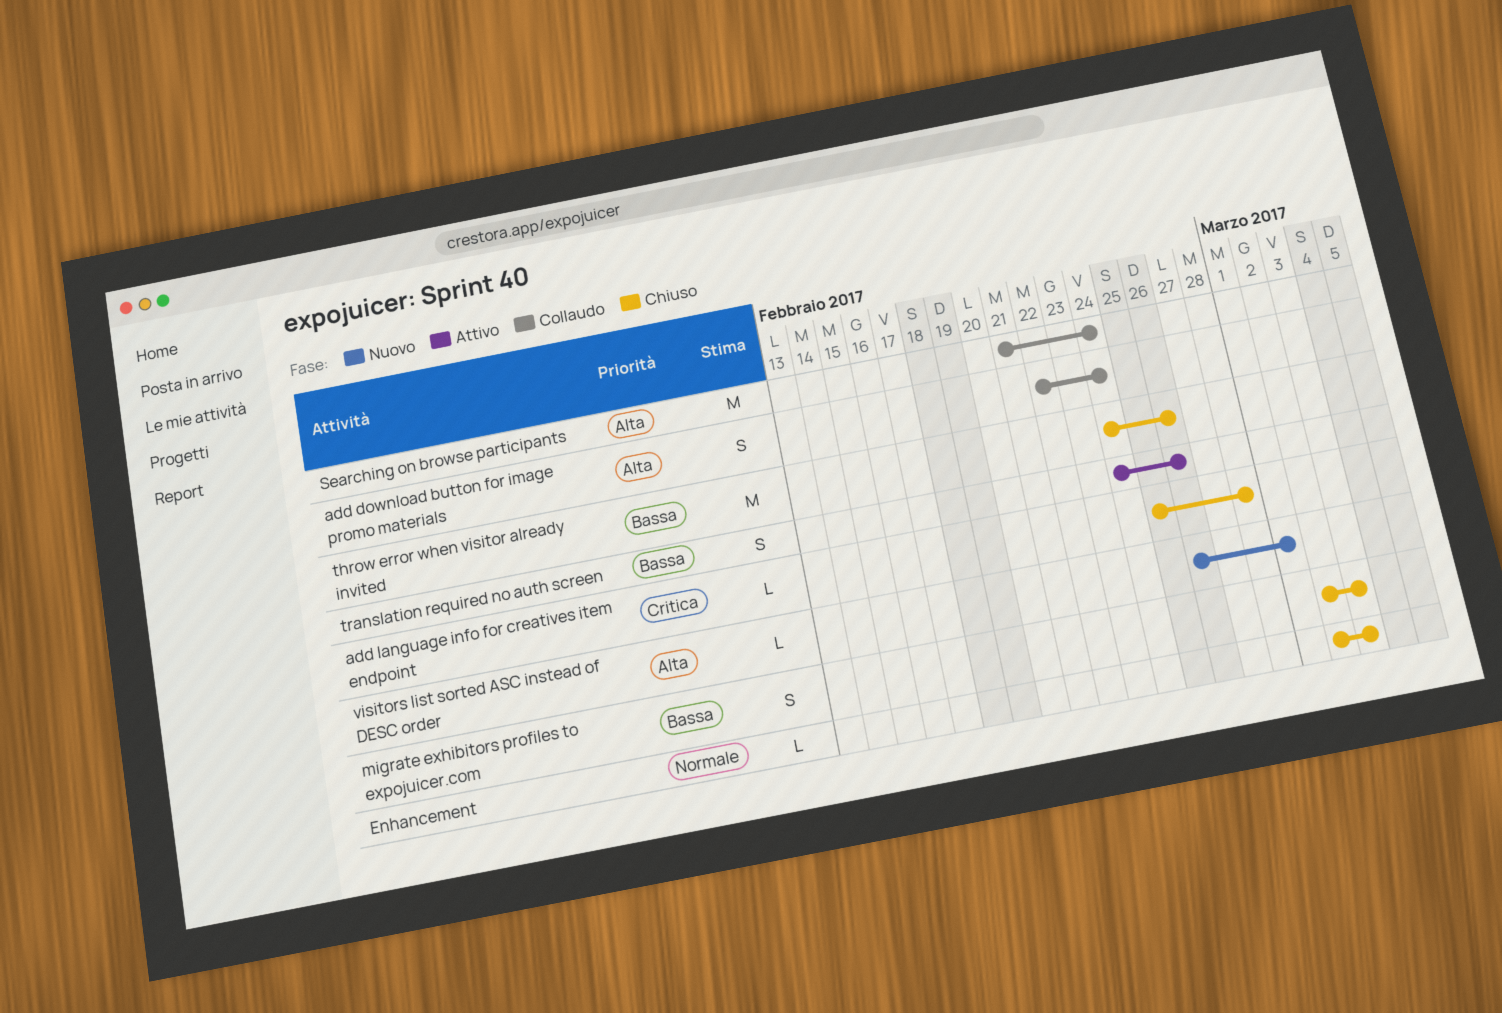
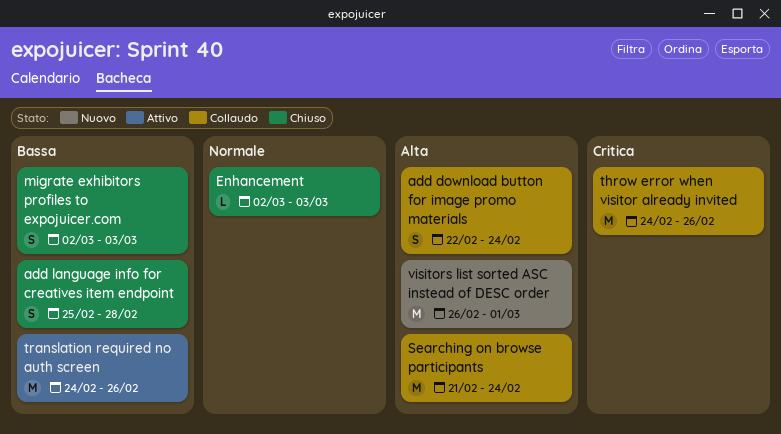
add language info for creatives item endpoint, priority: Critica -> Bassa
add language info for creatives item endpoint, estimate: L -> S
throw error when visitor already invited, status: Chiuso -> Collaudo
throw error when visitor already invited, priority: Bassa -> Critica
translation required no auth screen, estimate: S -> M
visitors list sorted ASC instead of DESC order, estimate: L -> M

